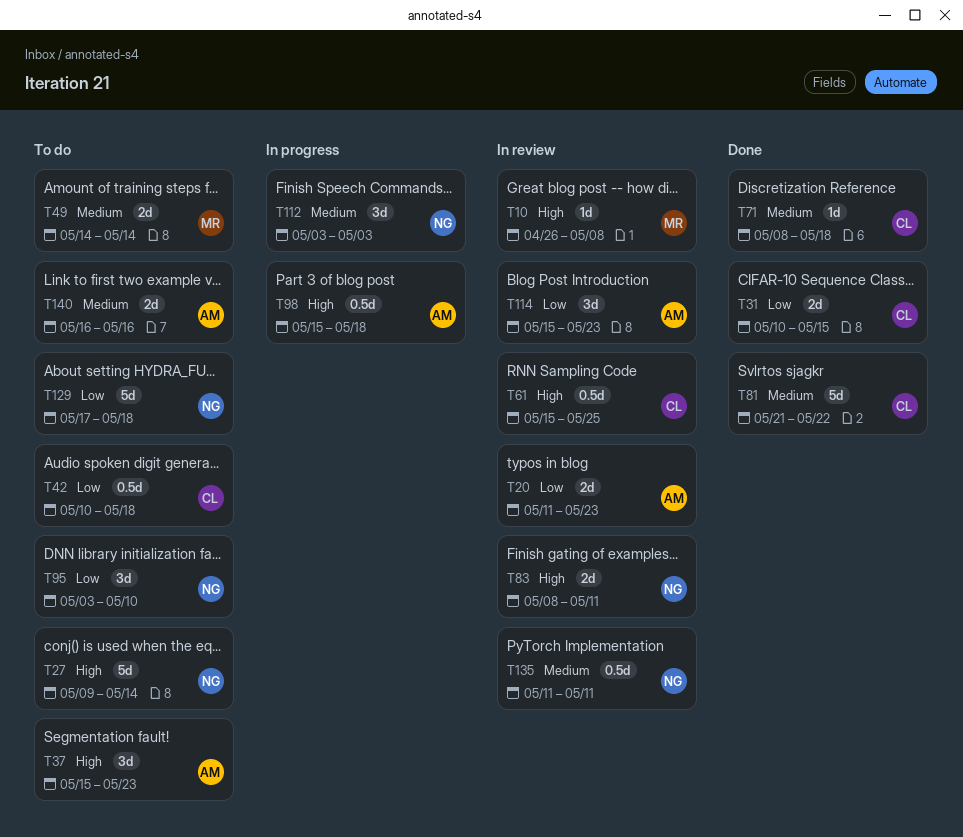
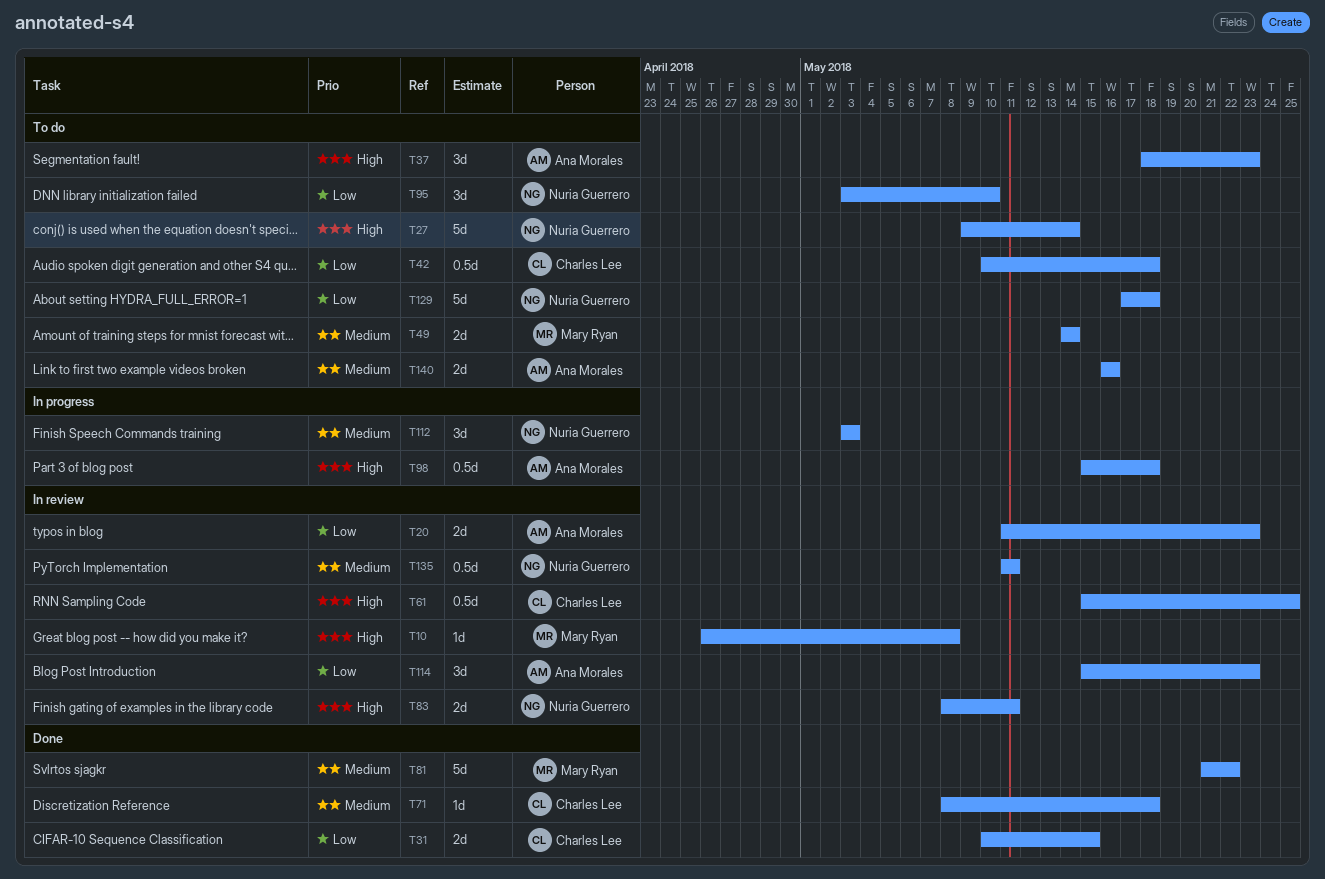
T37, start: May 15 -> May 18
T81, owner: Charles Lee -> Mary Ryan

